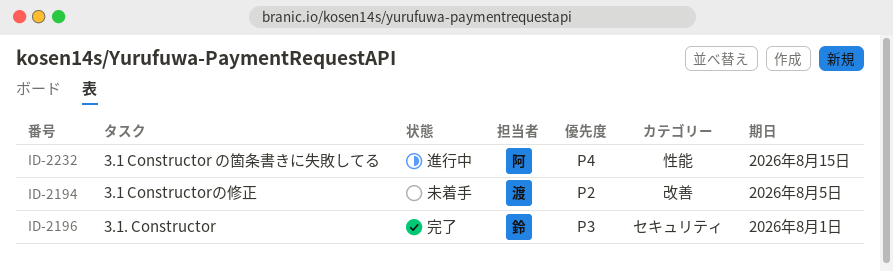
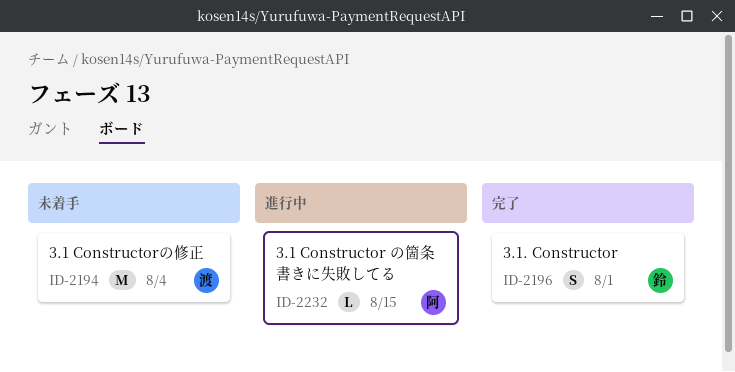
ID-2194, due: Aug 5 -> Aug 4

